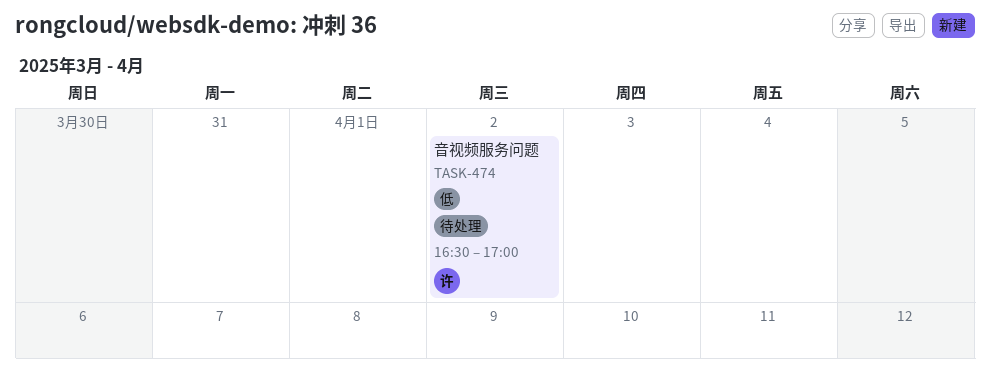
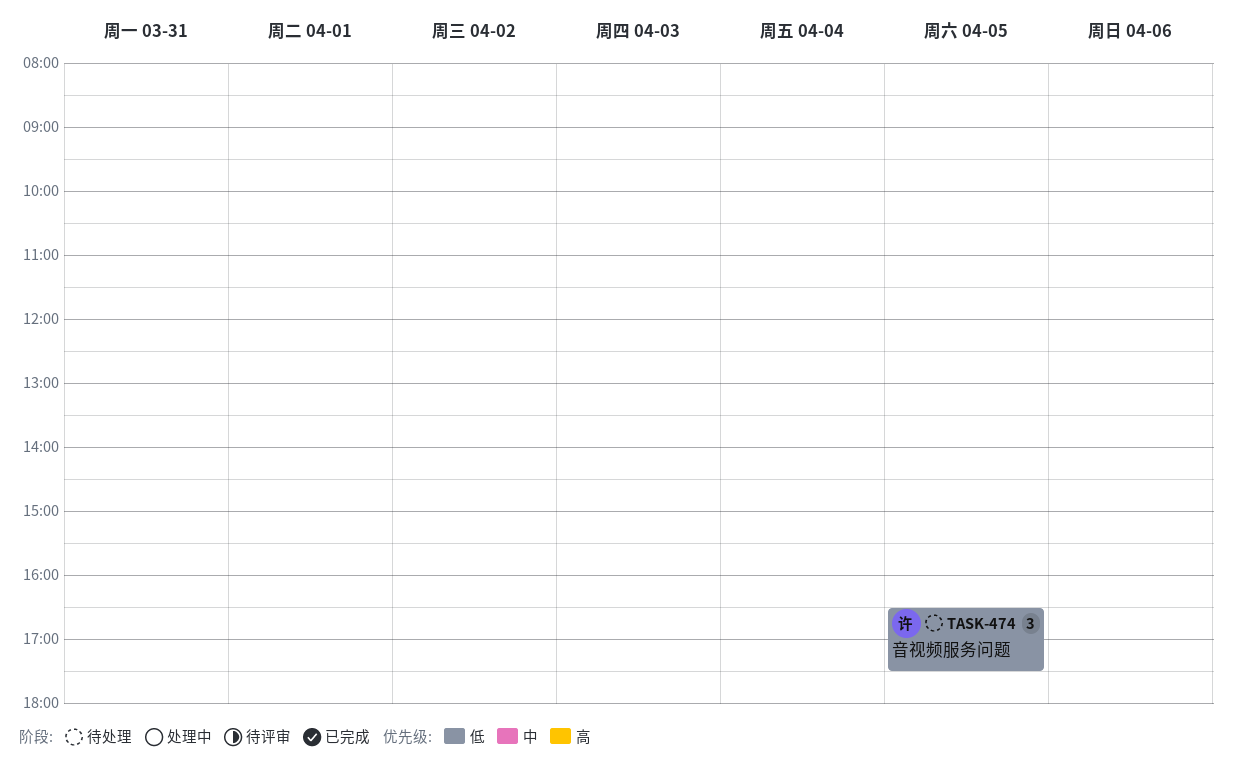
TASK-474, day: Apr 2 -> Apr 5
TASK-474, ends: 17:00 -> 17:30

